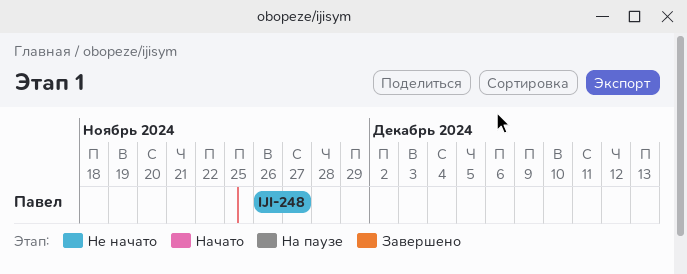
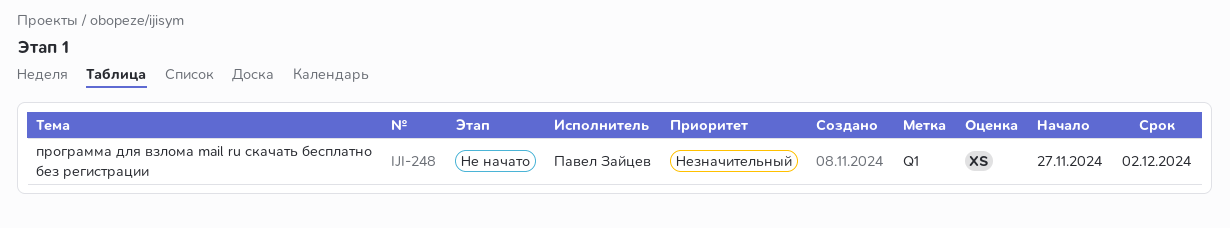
IJI-248, start: Nov 26 -> Nov 27
IJI-248, due: Nov 27 -> Dec 2

